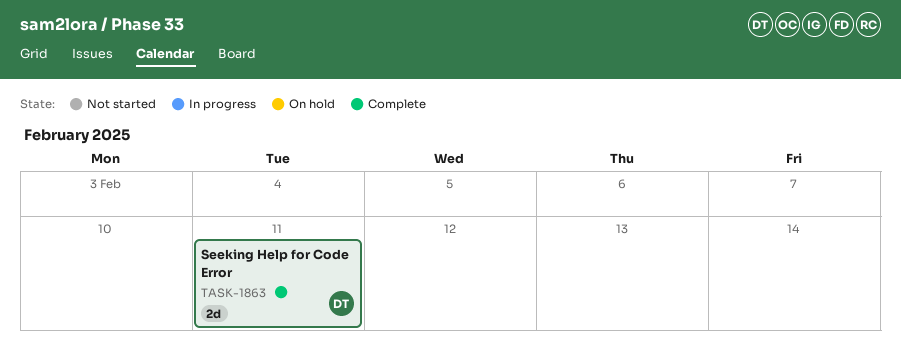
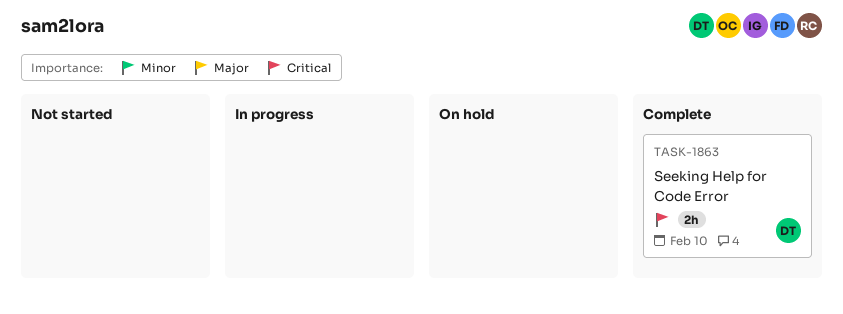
TASK-1863, estimate: 2d -> 2h
TASK-1863, due: Feb 11 -> Feb 10

